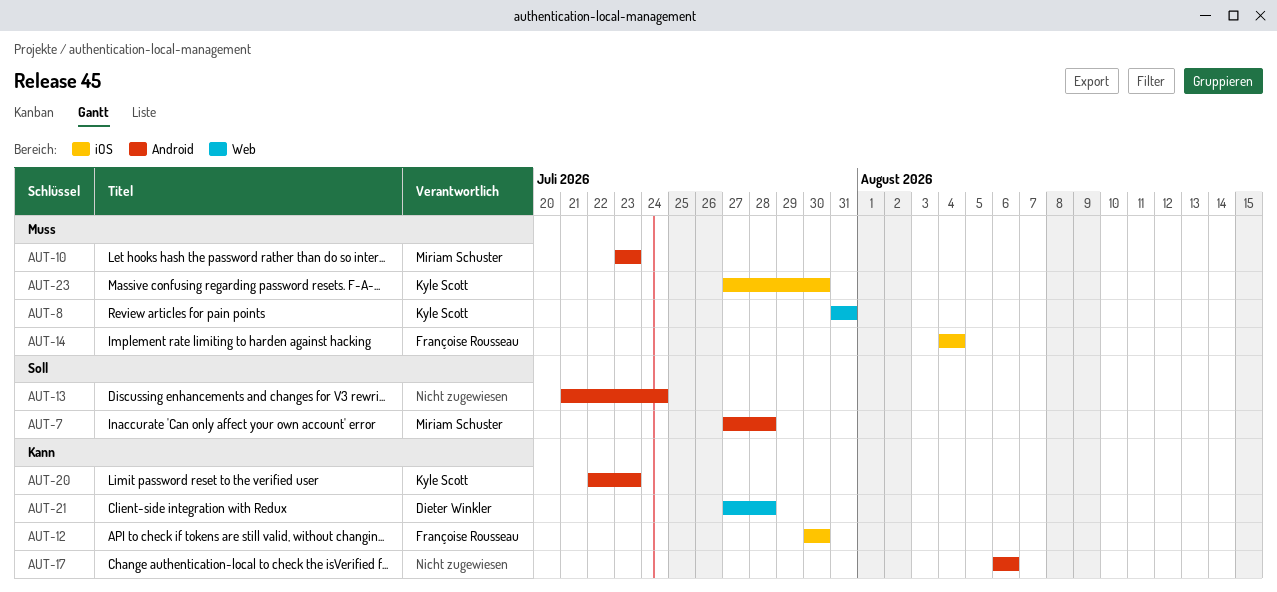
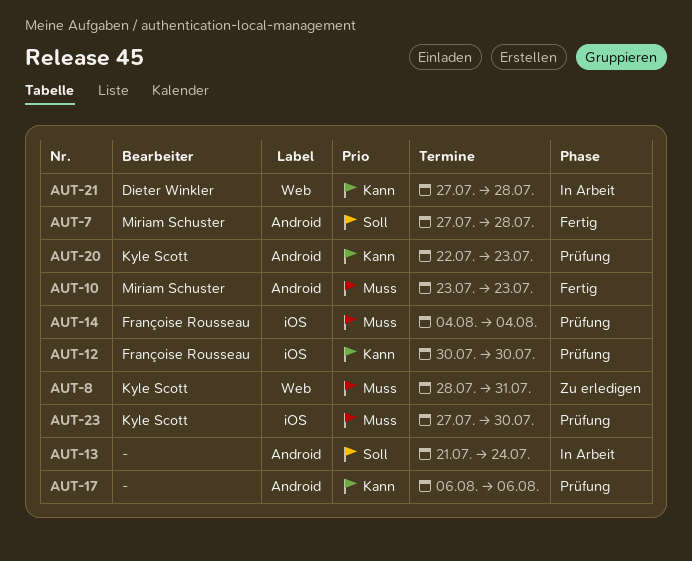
AUT-8, start: Jul 31 -> Jul 28

